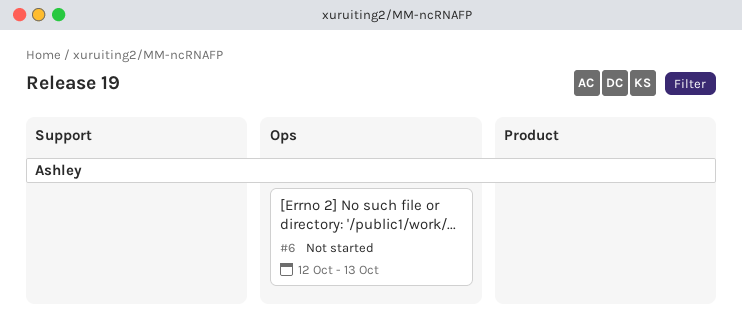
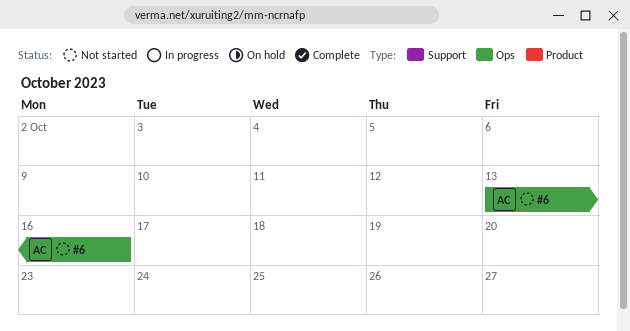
#6, start: Oct 12 -> Oct 13
#6, due: Oct 13 -> Oct 16

